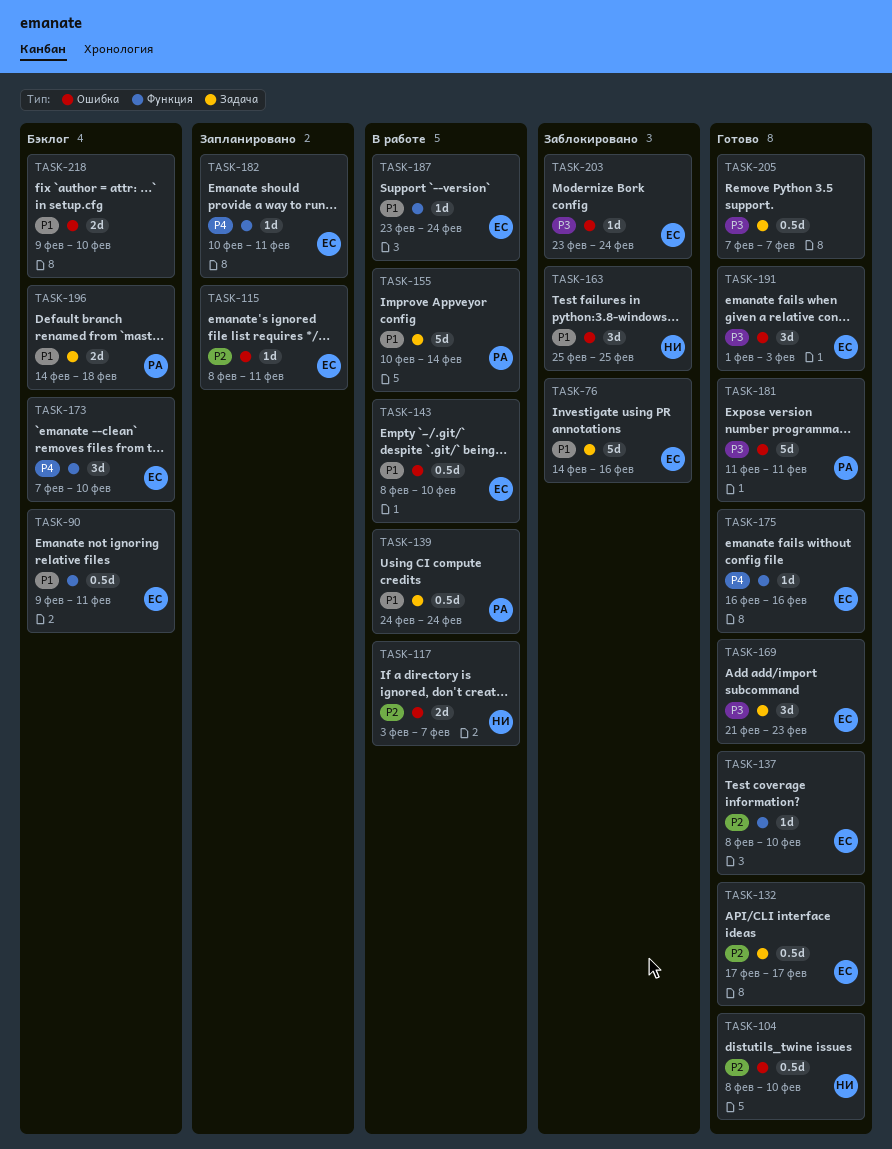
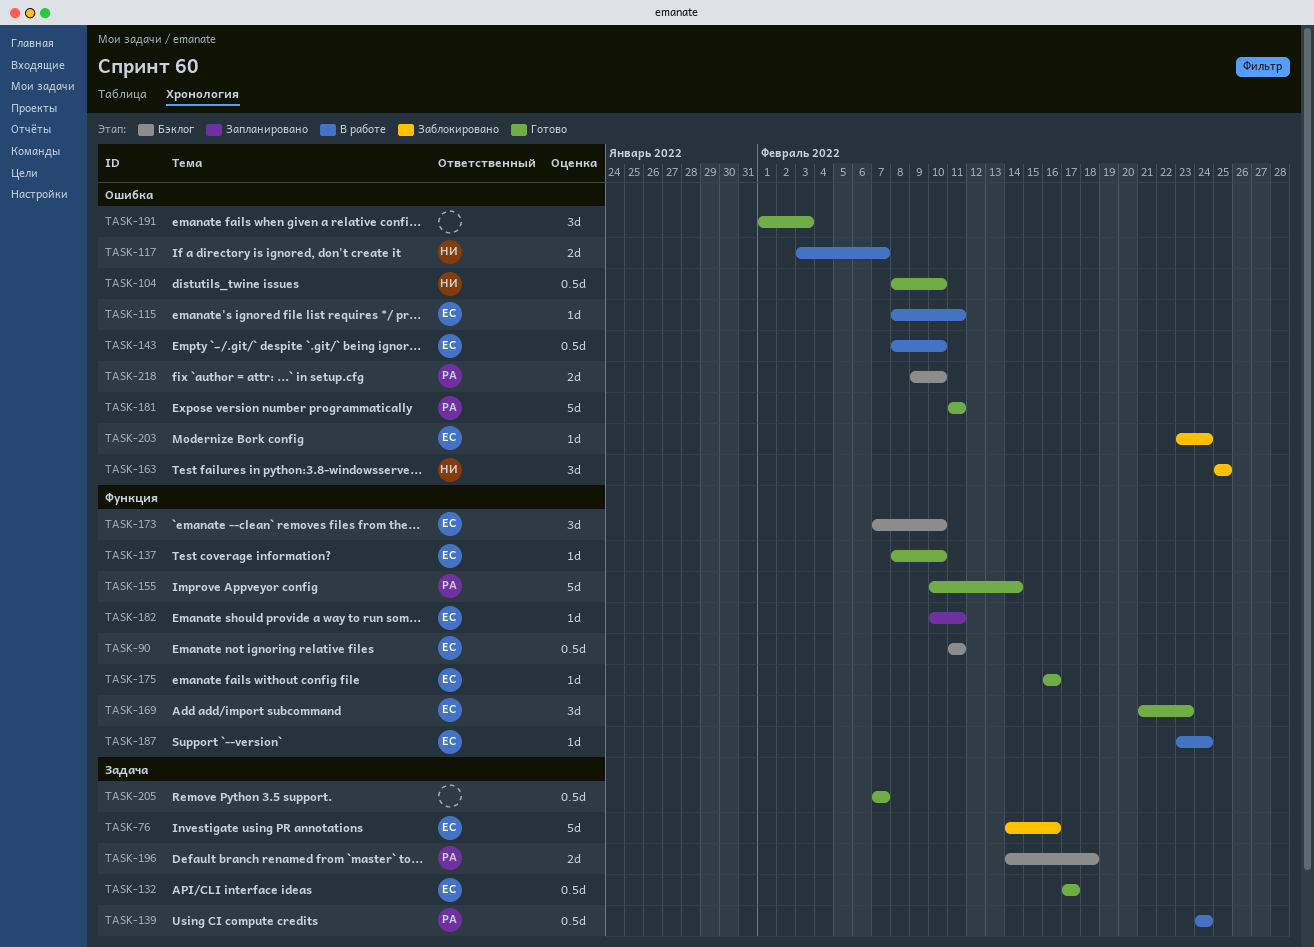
TASK-90, start: Feb 9 -> Feb 11
TASK-115, status: Запланировано -> В работе
TASK-155, status: В работе -> Готово
TASK-155, label: Задача -> Функция
TASK-169, label: Задача -> Функция
TASK-191, owner: ЕС -> none
TASK-218, owner: none -> РА

